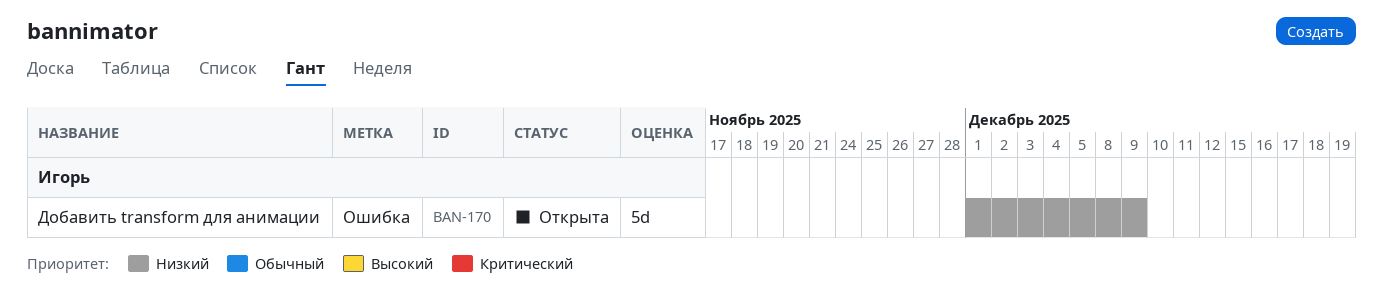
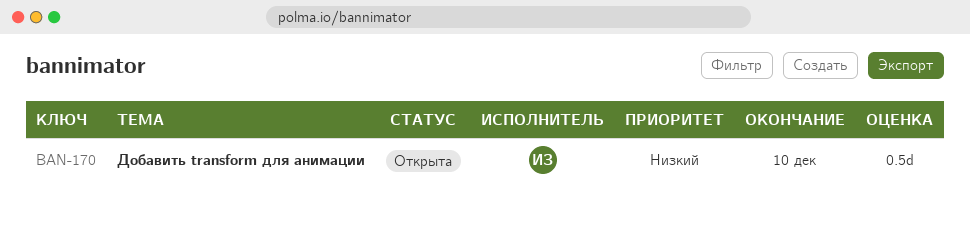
BAN-170, estimate: 5d -> 0.5d
BAN-170, due: Dec 9 -> Dec 10

